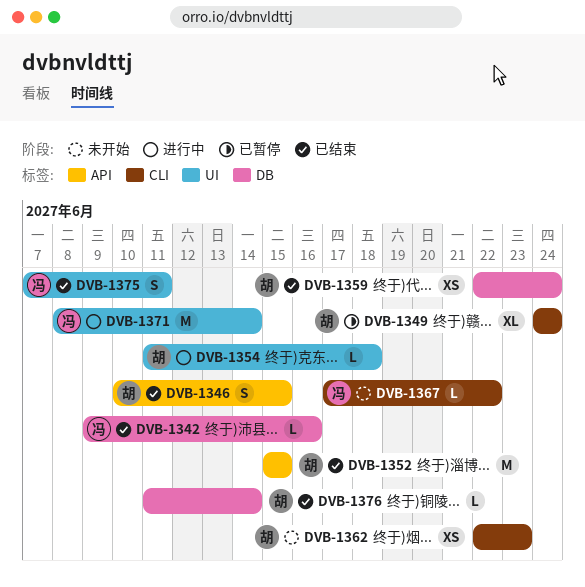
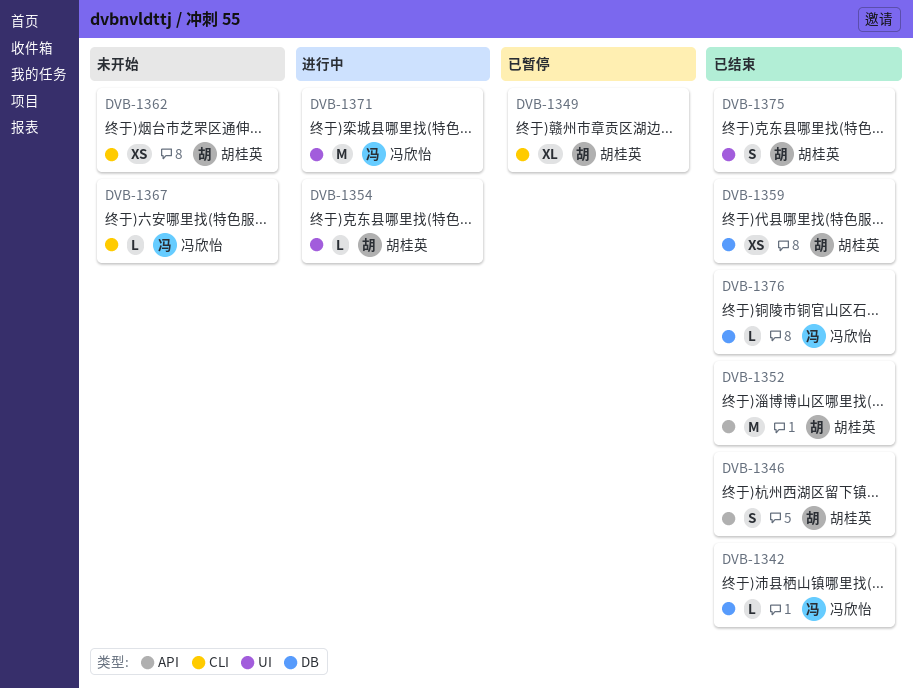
DVB-1375, owner: 冯欣怡 -> 胡桂英
DVB-1376, owner: 胡桂英 -> 冯欣怡

